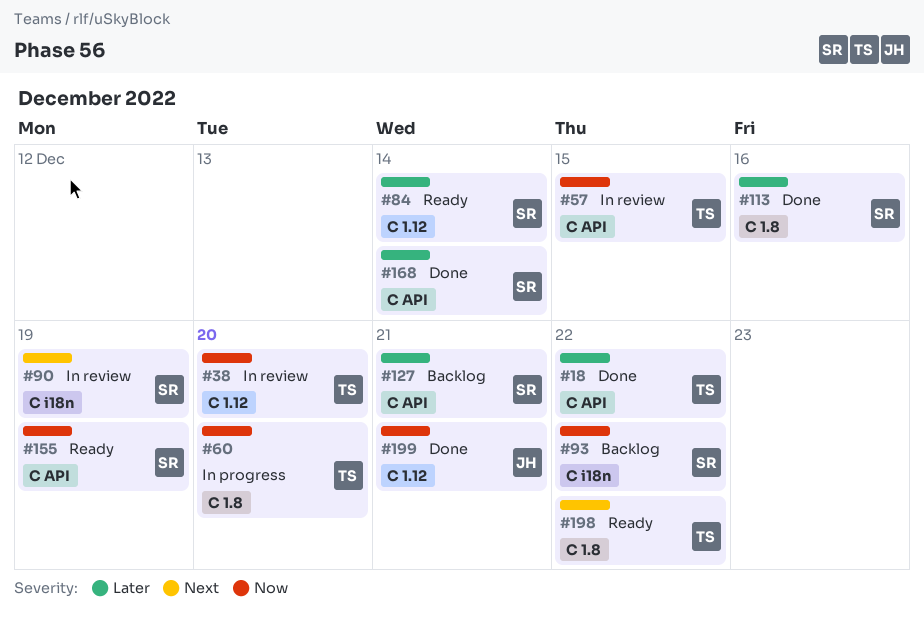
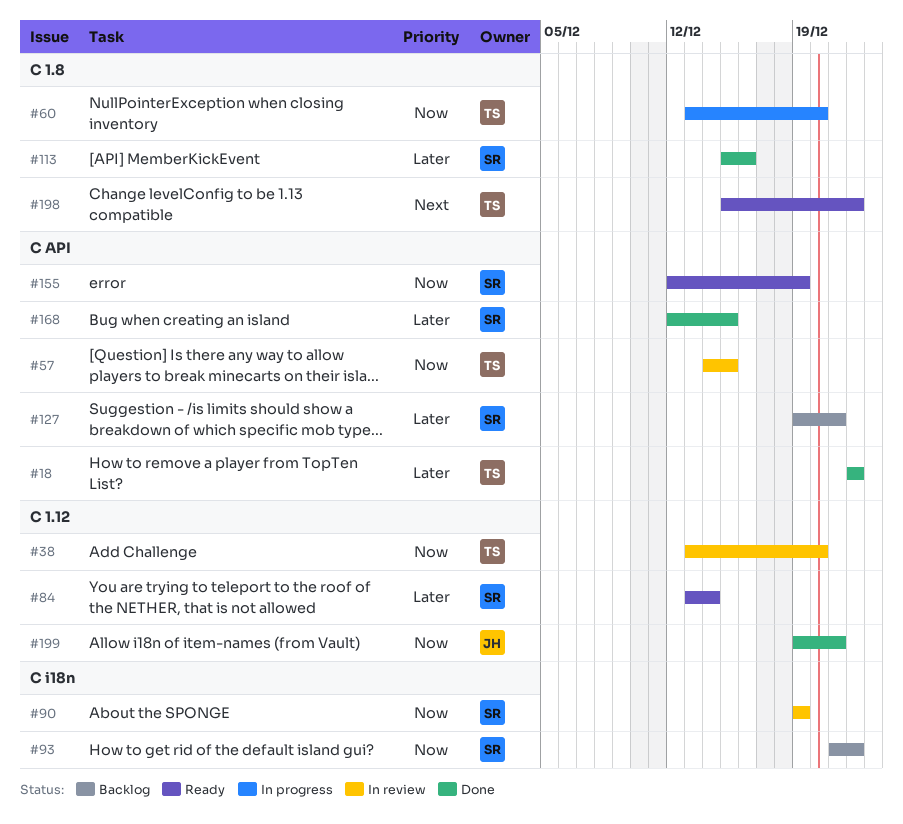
#90, priority: Next -> Now
#168, due: Dec 14 -> Dec 15

